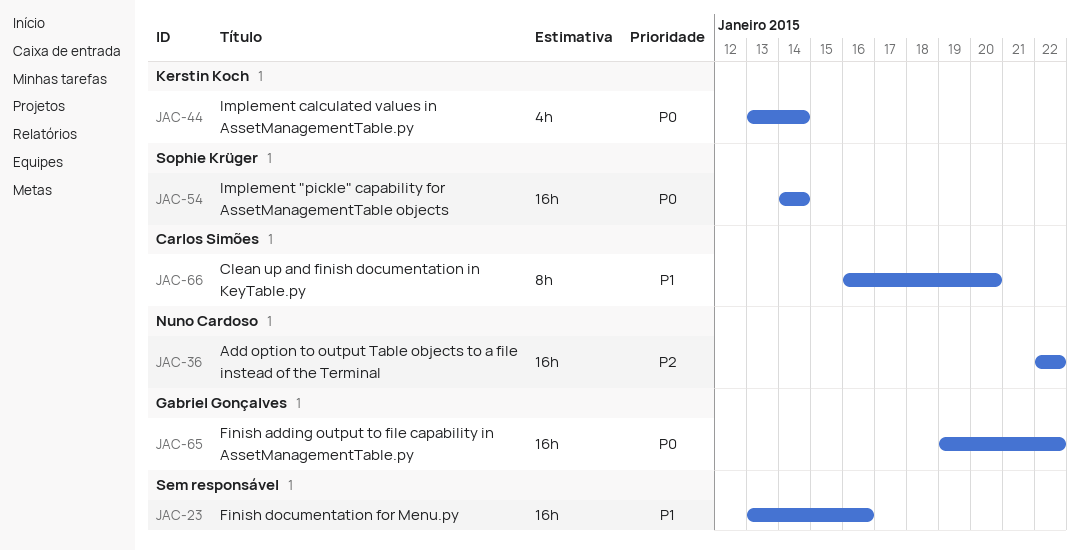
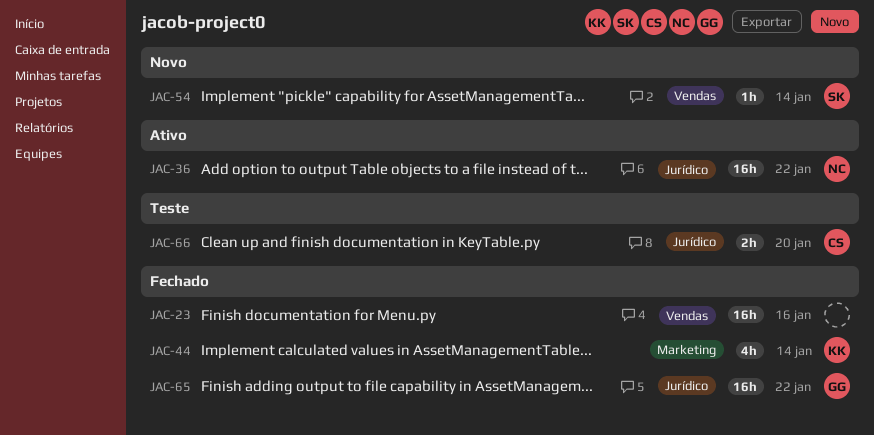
JAC-54, estimate: 16h -> 1h
JAC-66, estimate: 8h -> 2h

